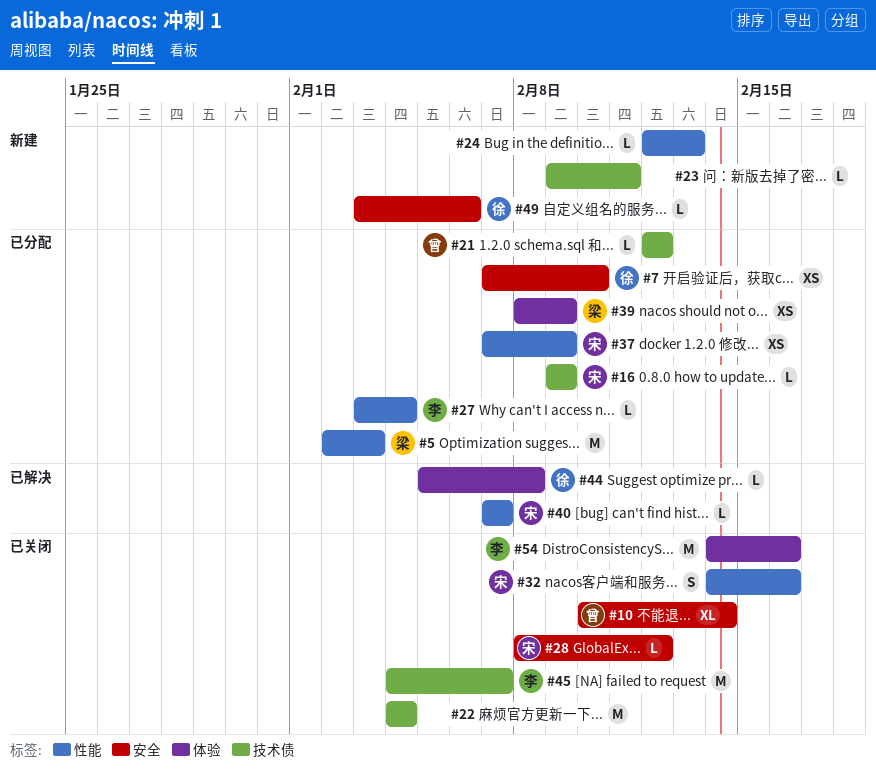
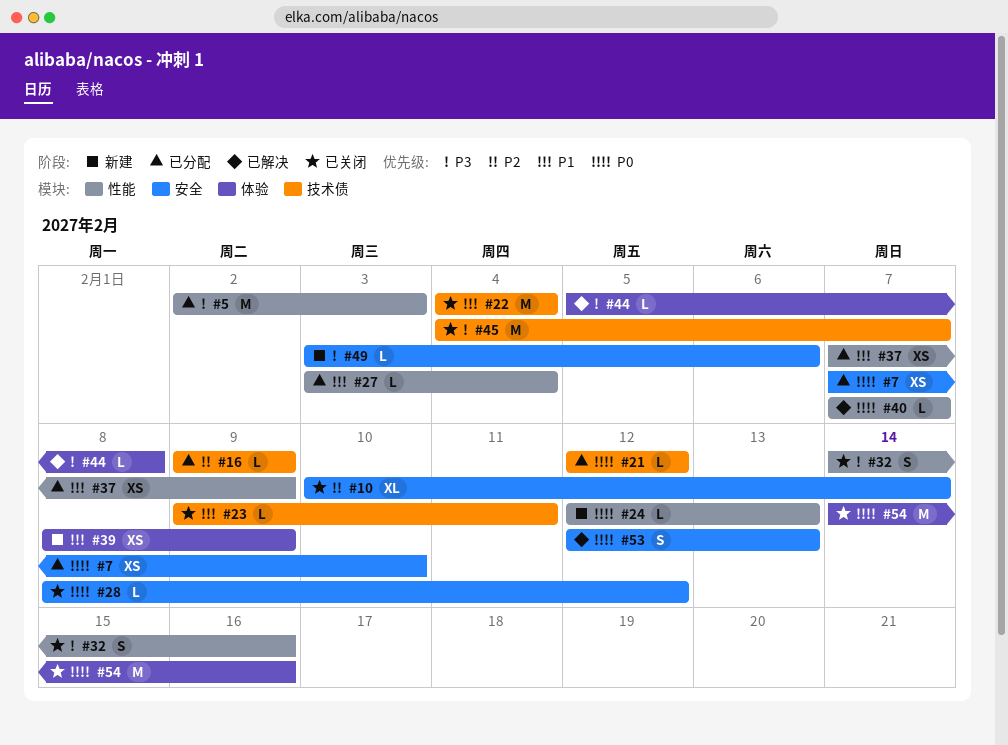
#23, status: 新建 -> 已关闭
#39, status: 已分配 -> 新建
#53: none -> present

